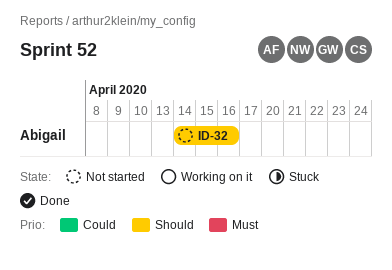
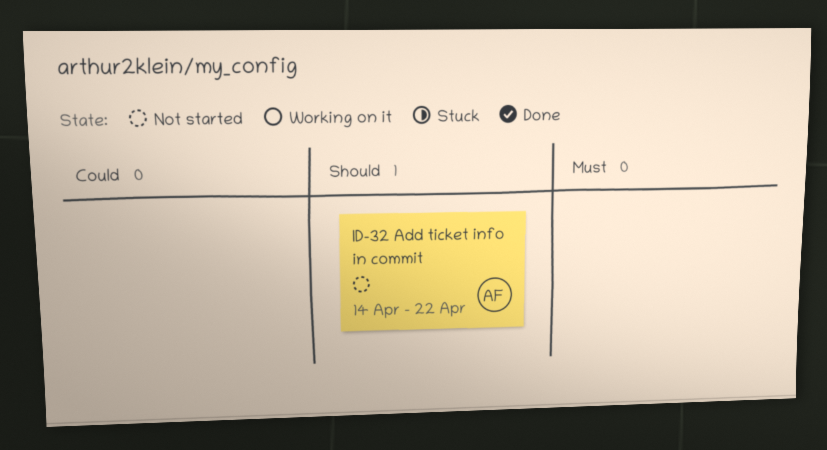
ID-32, due: Apr 16 -> Apr 22

